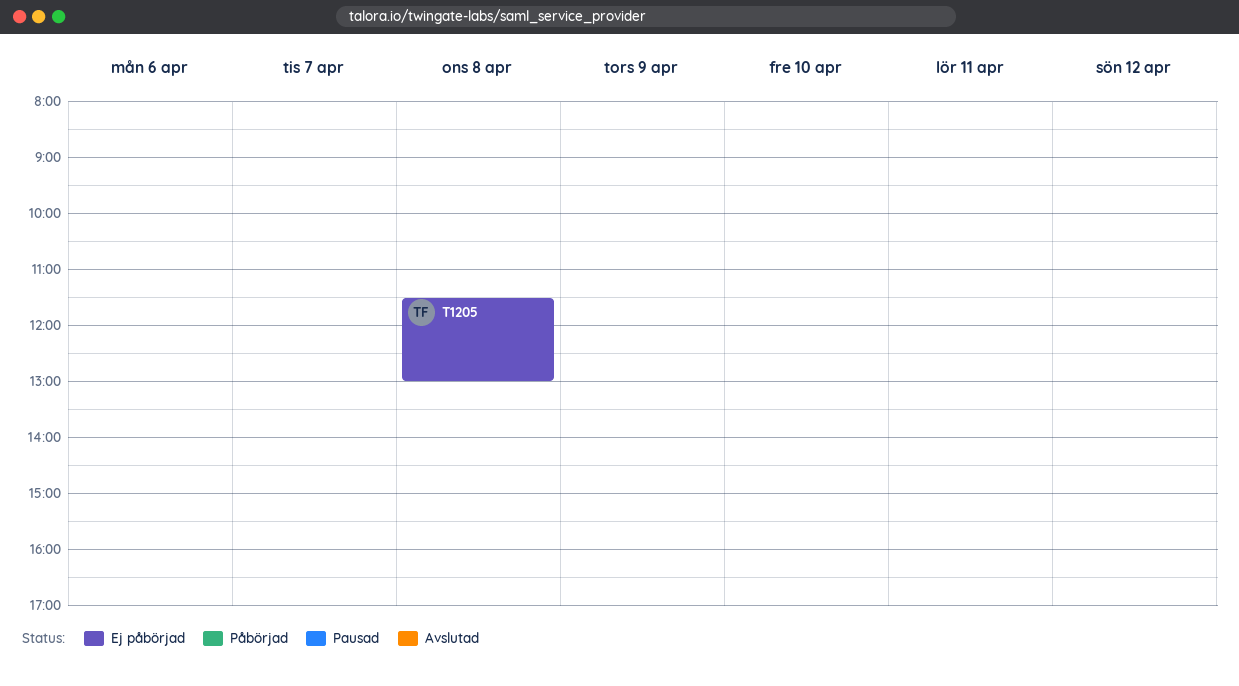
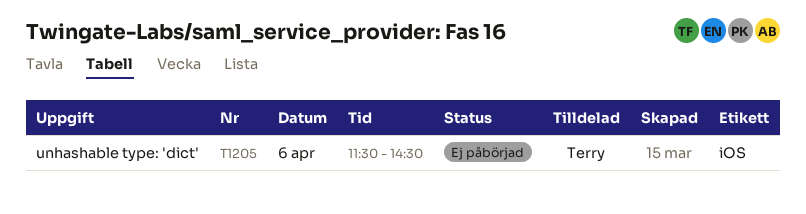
T1205, day: Apr 8 -> Apr 6
T1205, ends: 13:00 -> 14:30

